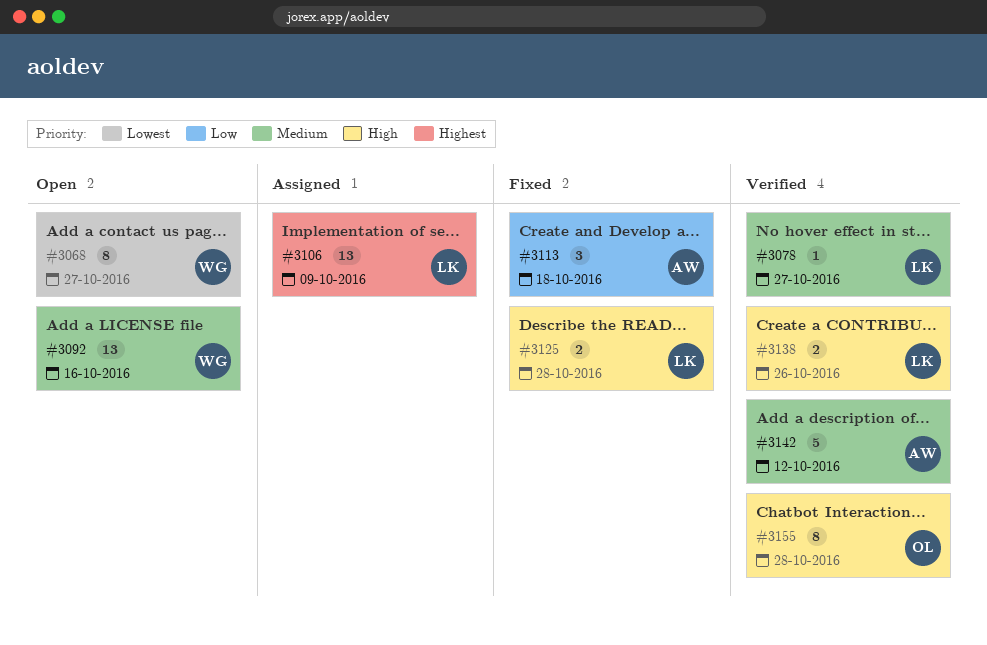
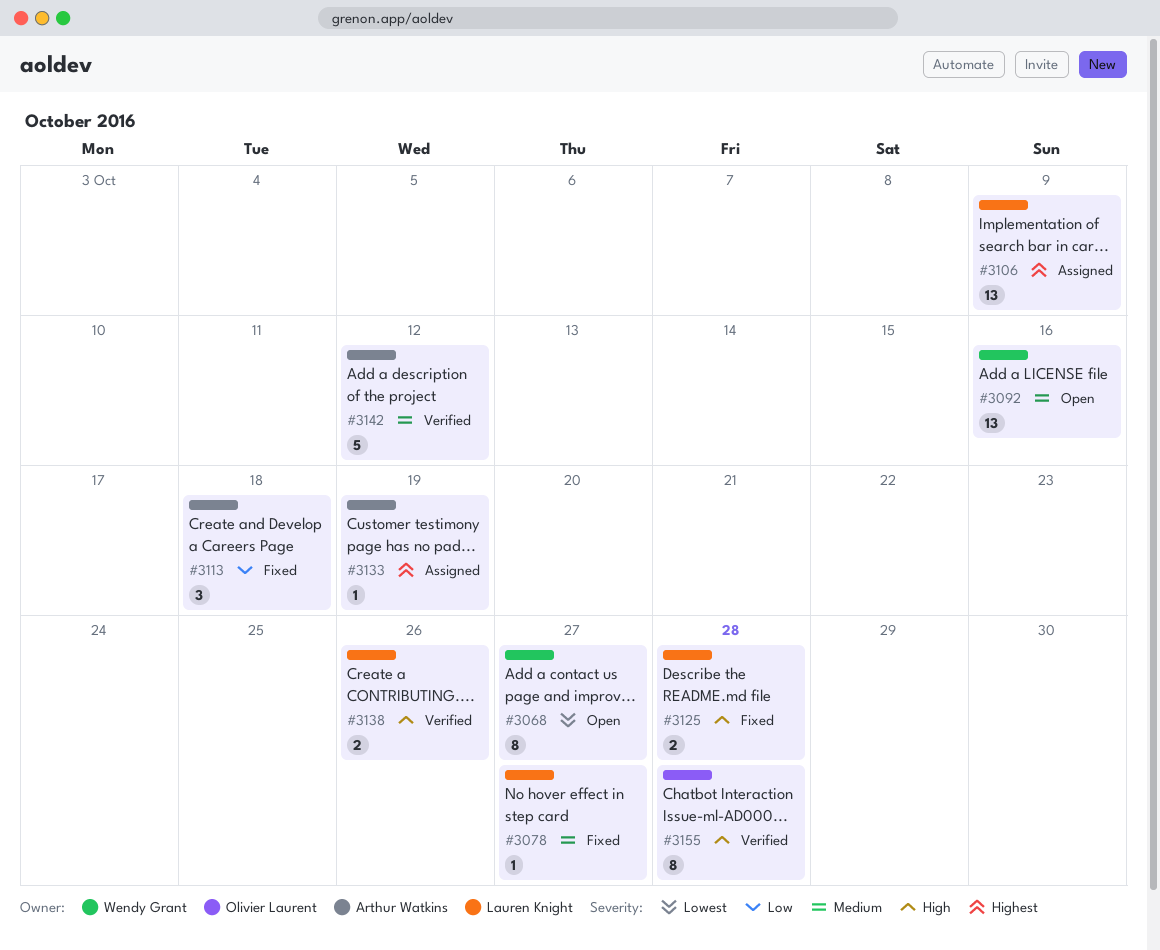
#3078, status: Verified -> Fixed
#3133: none -> present

